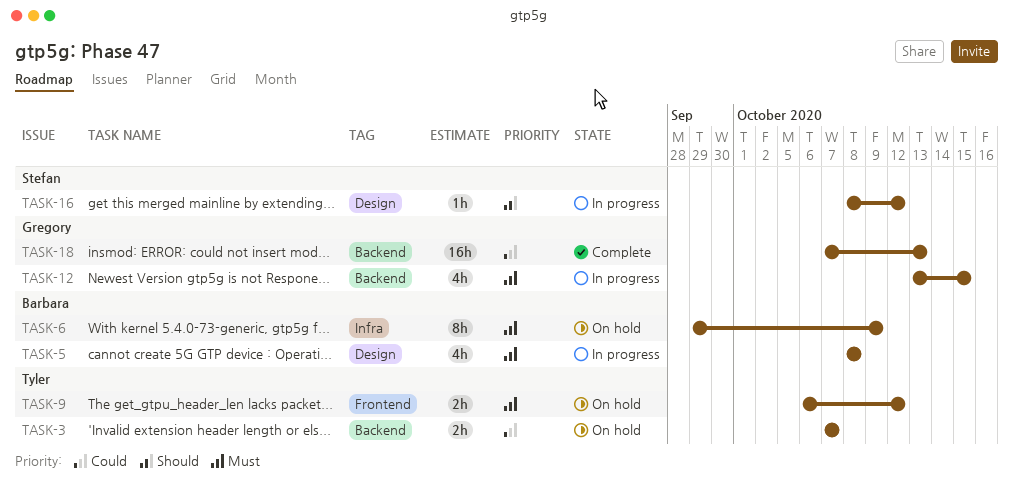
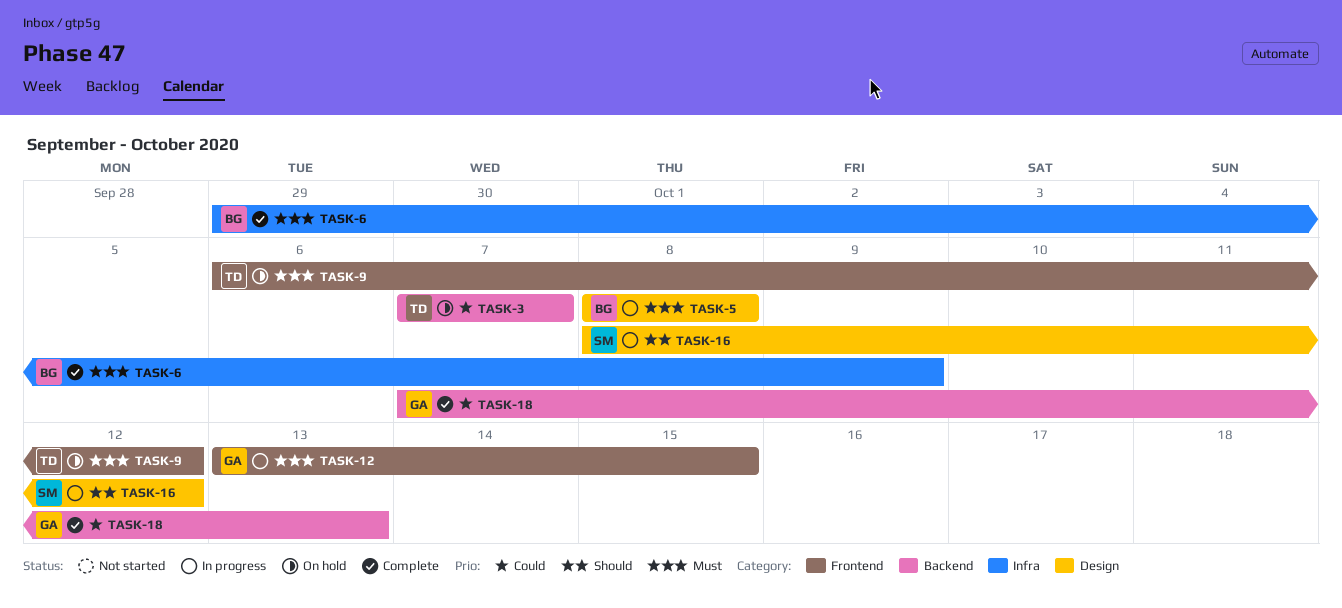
TASK-6, status: On hold -> Complete
TASK-12, label: Backend -> Frontend

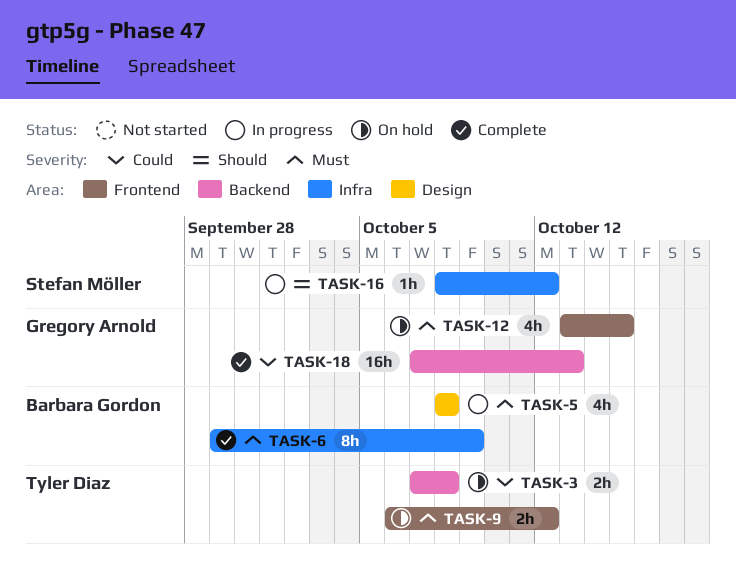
TASK-3, due: Oct 7 -> Oct 8
TASK-12, status: In progress -> On hold
TASK-16, label: Design -> Infra

